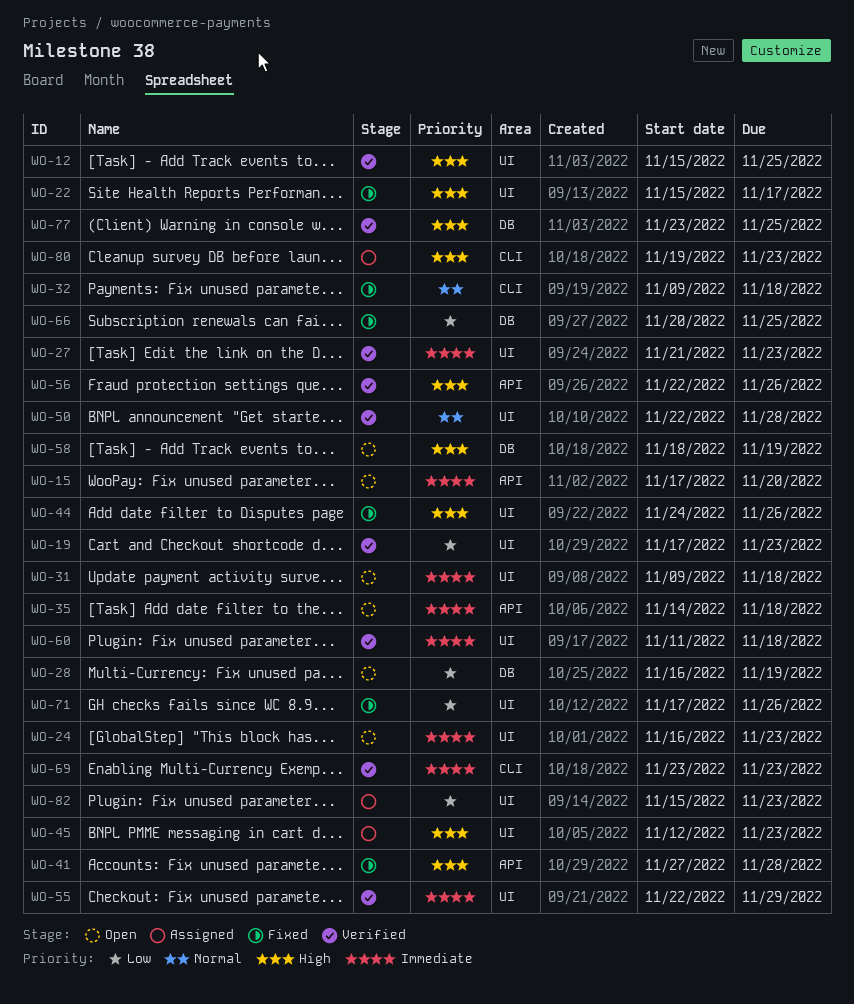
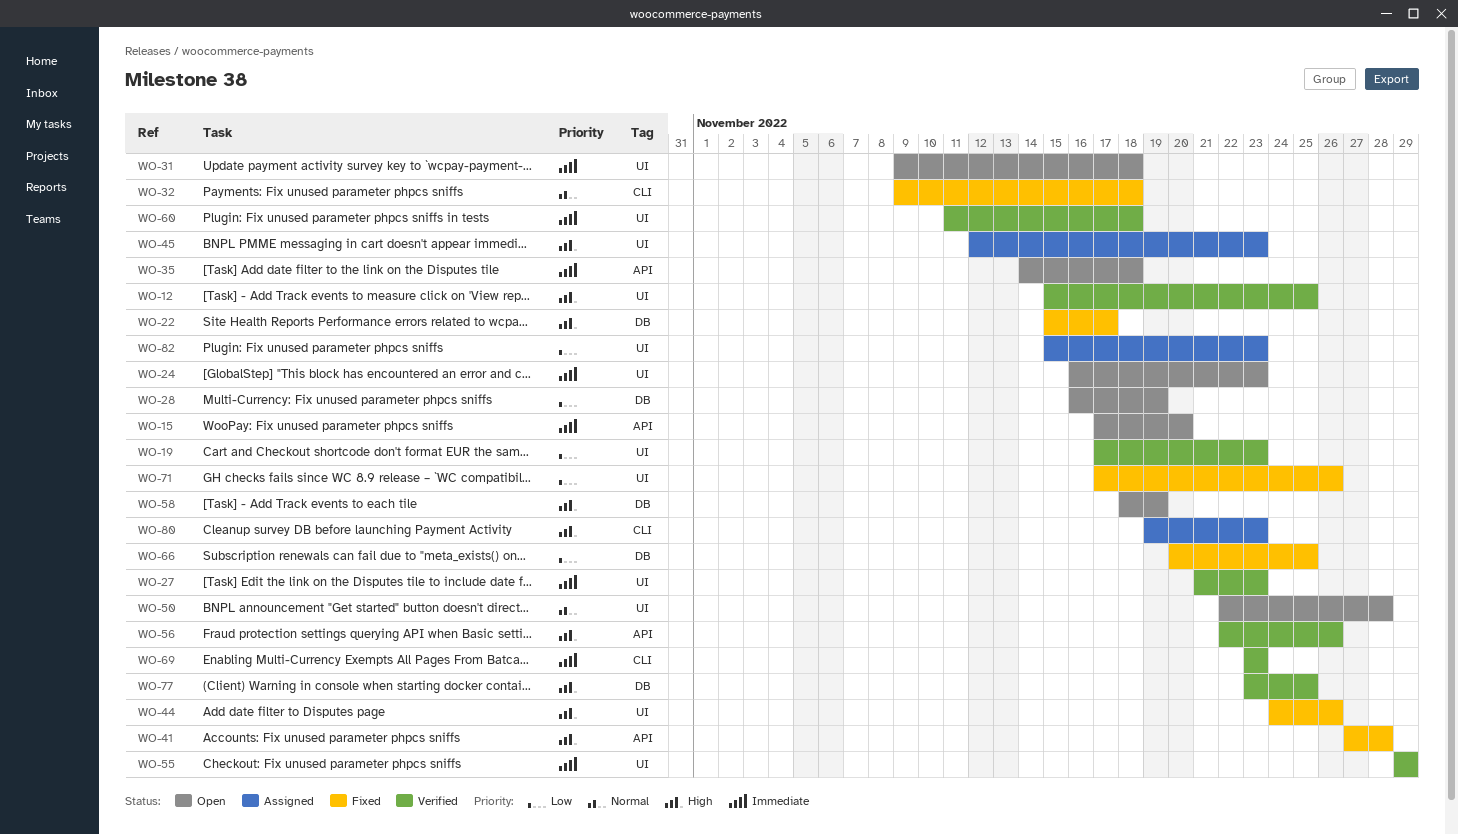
WO-22, label: UI -> DB
WO-50, status: Verified -> Open
WO-55, start: Nov 22 -> Nov 29

